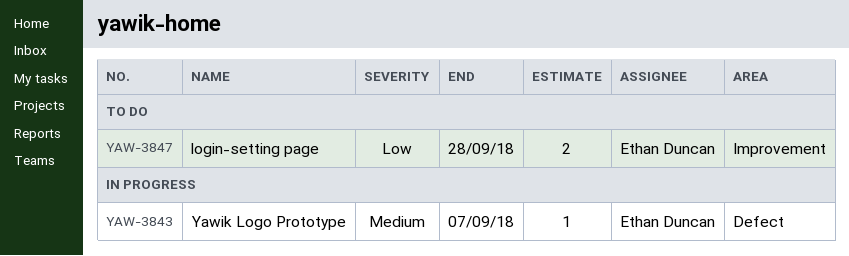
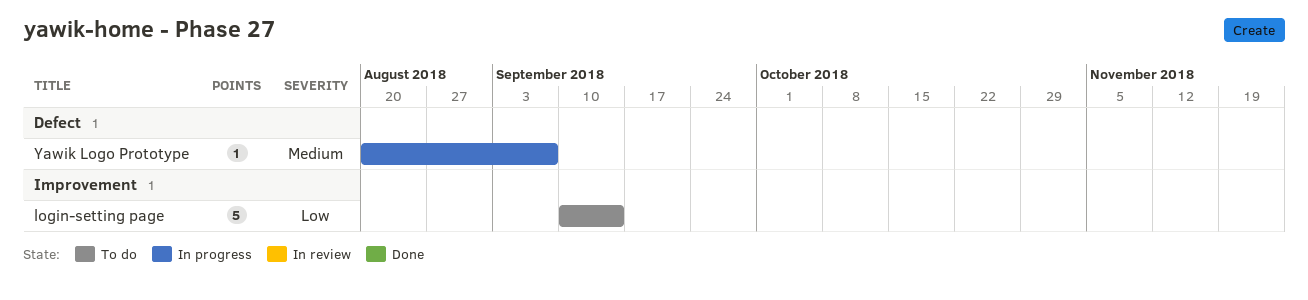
login-setting page, estimate: 2 -> 5
login-setting page, due: Sep 28 -> Sep 14

